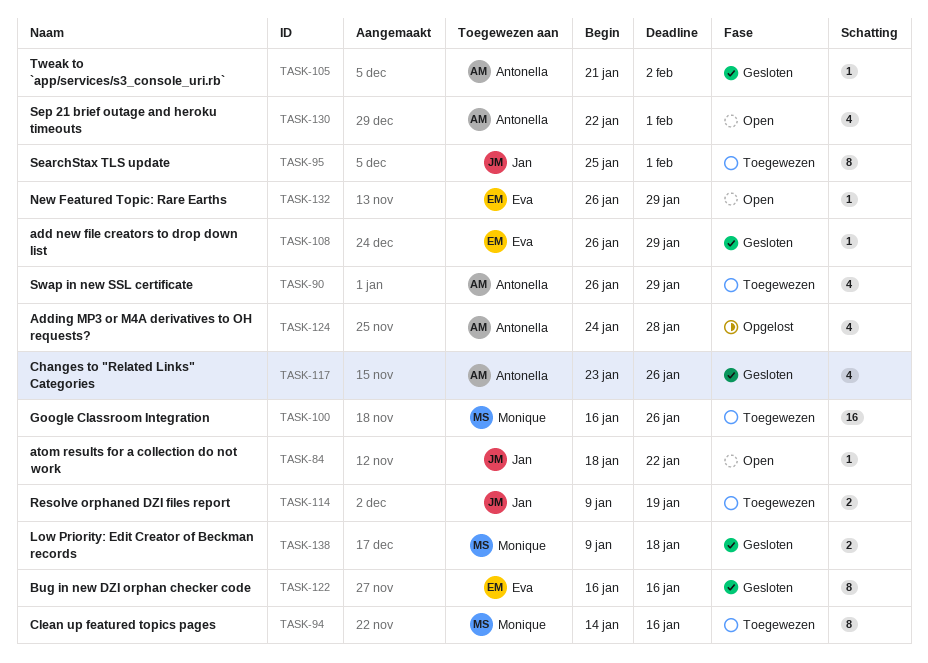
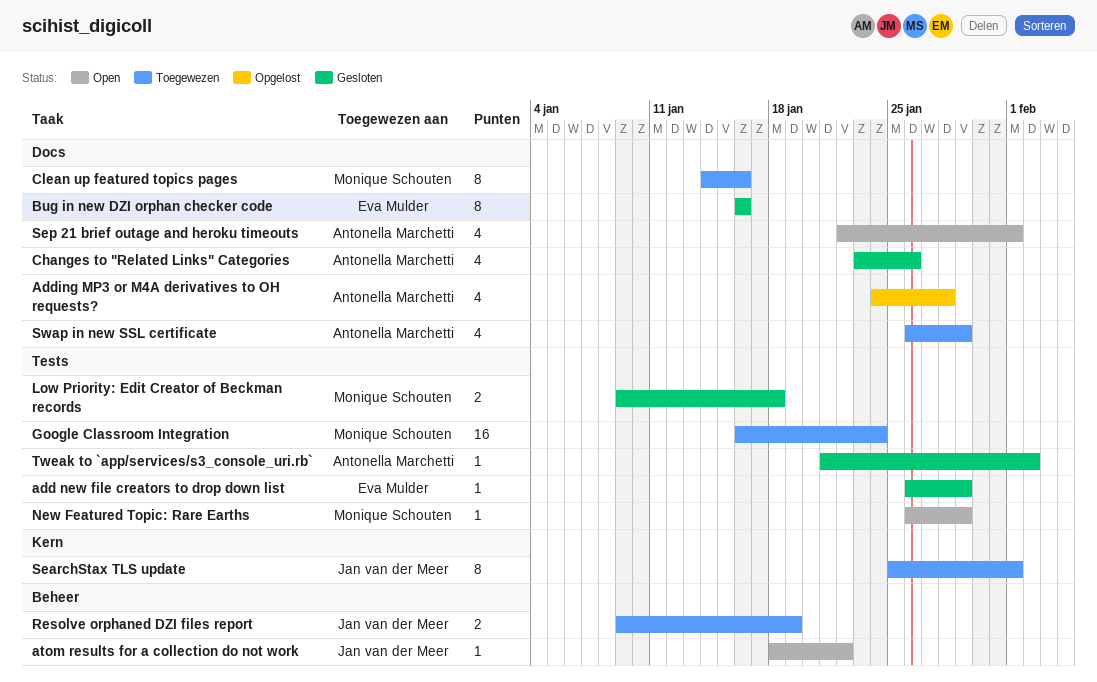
Google Classroom Integration, due: Jan 26 -> Jan 24
New Featured Topic: Rare Earths, owner: Eva Mulder -> Monique Schouten

